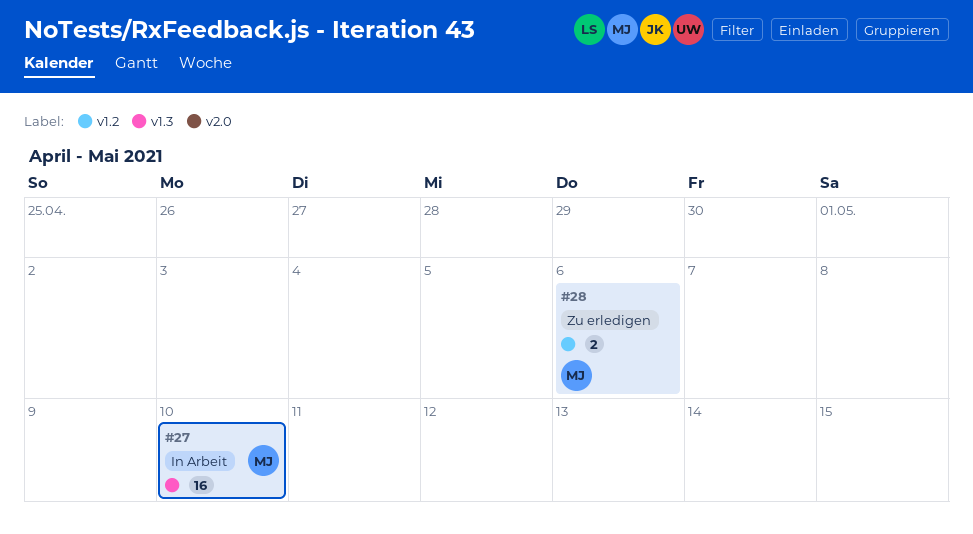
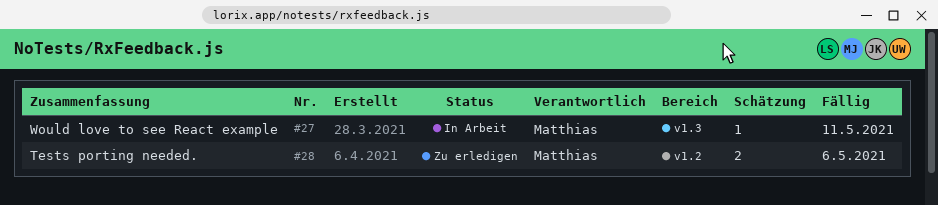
#27, estimate: 16 -> 1
#27, due: May 10 -> May 11

